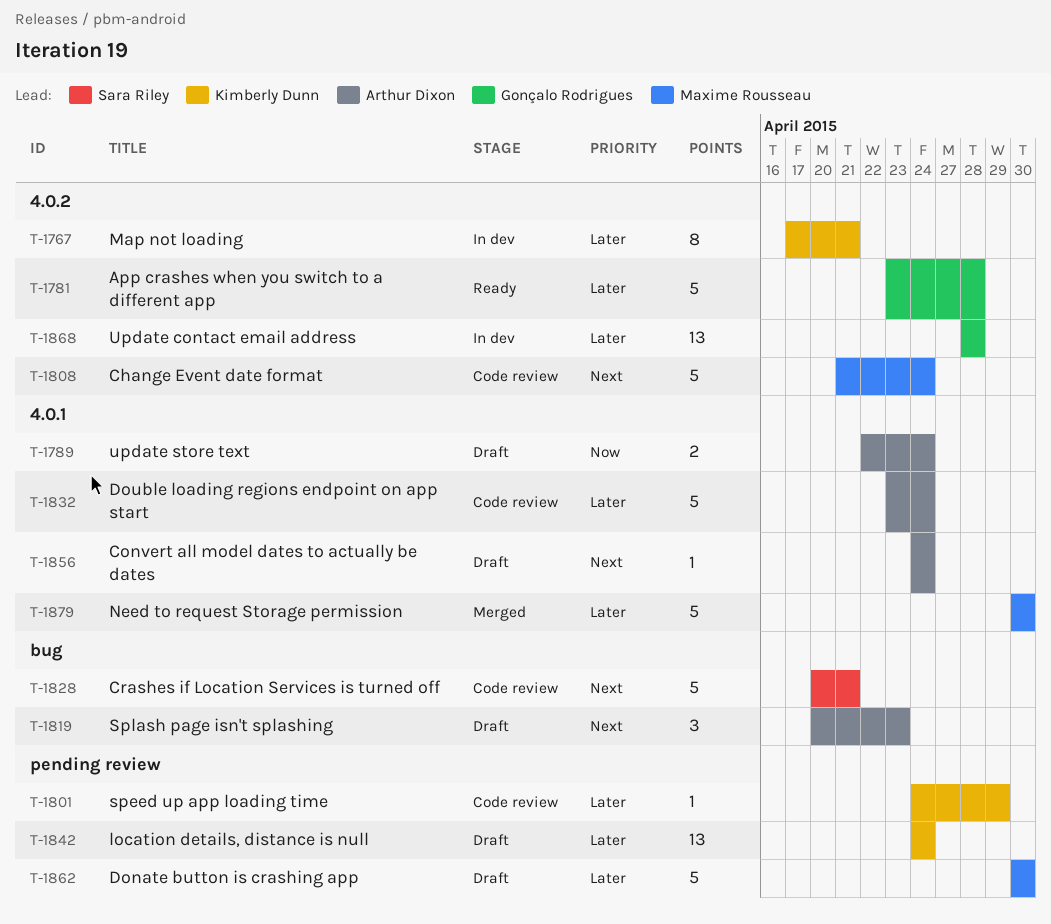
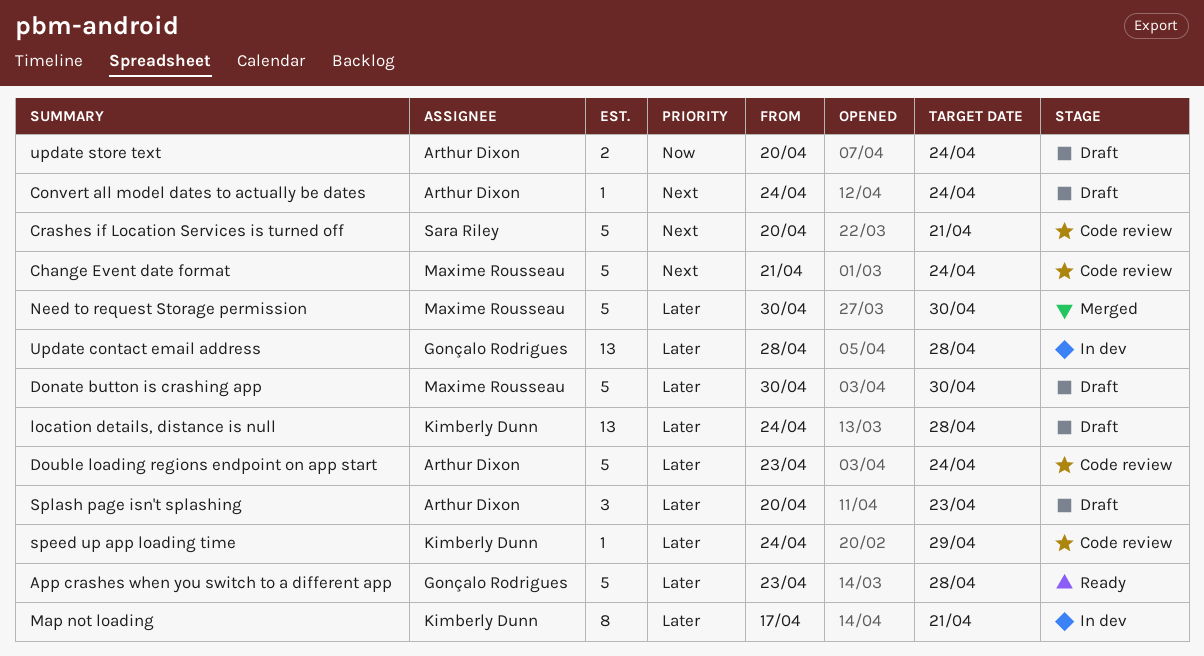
location details, distance is null, due: Apr 24 -> Apr 28
Splash page isn't splashing, priority: Next -> Later
update store text, start: Apr 22 -> Apr 20

